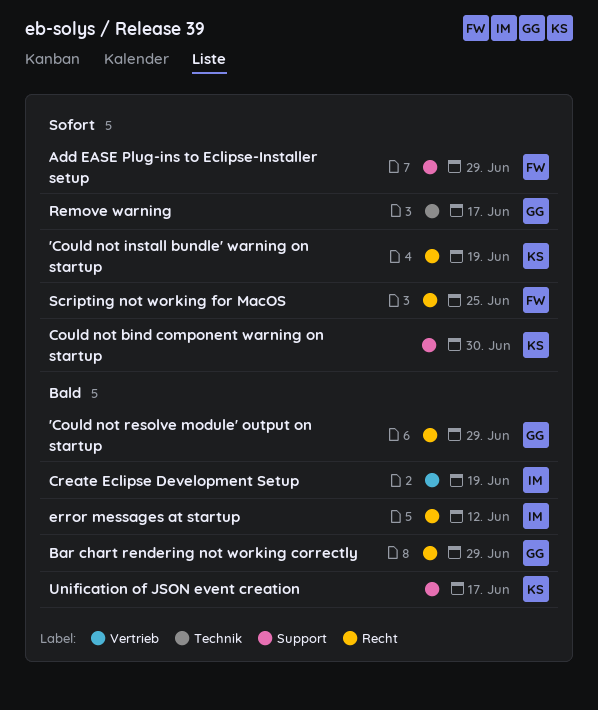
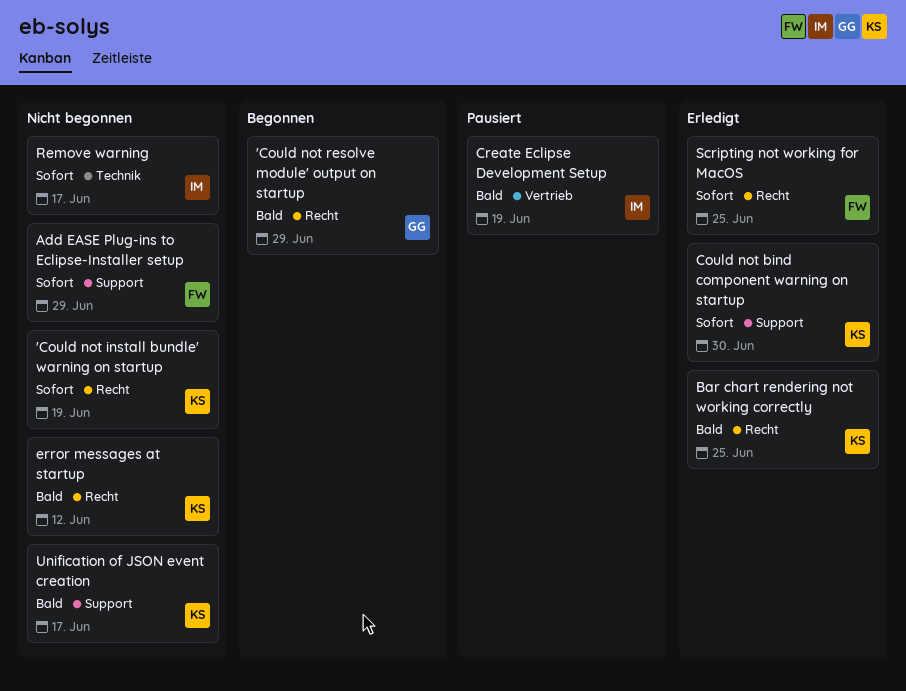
Bar chart rendering not working correctly, owner: GG -> KS
Bar chart rendering not working correctly, due: Jun 29 -> Jun 25
error messages at startup, owner: IM -> KS
Remove warning, owner: GG -> IM

